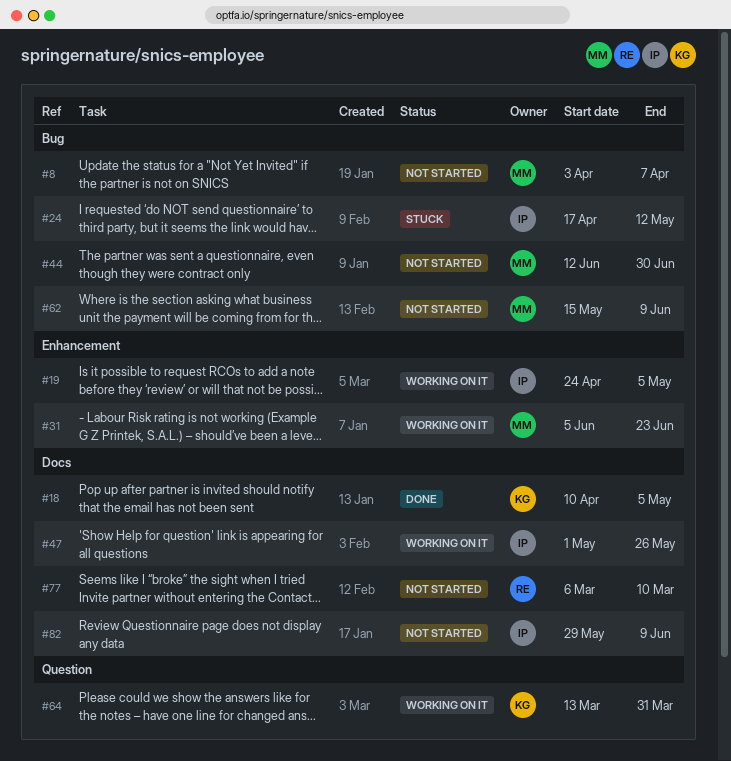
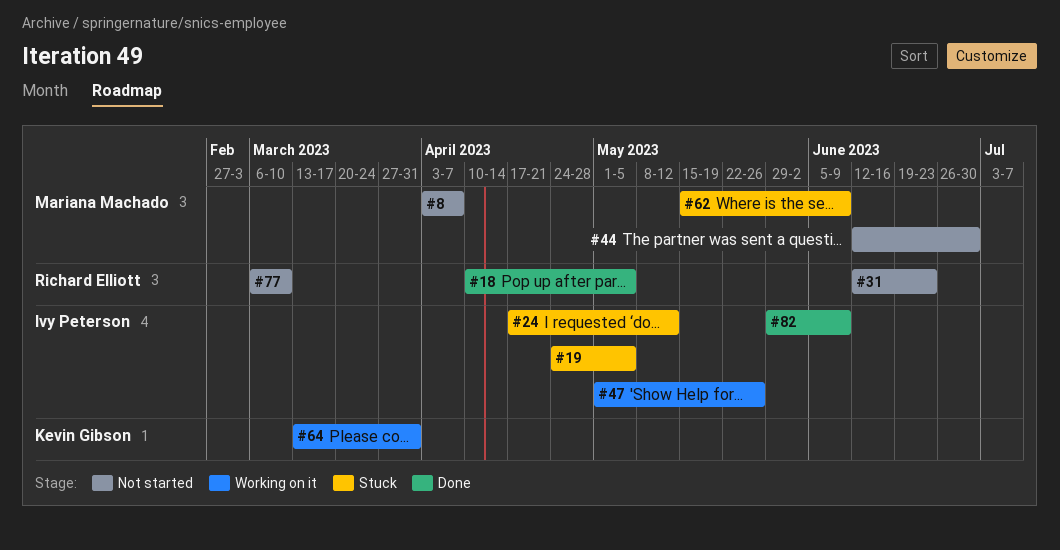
#18, owner: Kevin Gibson -> Richard Elliott
#19, status: Working on it -> Stuck
#31, status: Working on it -> Not started
#31, owner: Mariana Machado -> Richard Elliott
#31, start: Jun 5 -> Jun 12
#62, status: Not started -> Stuck
#82, status: Not started -> Done

